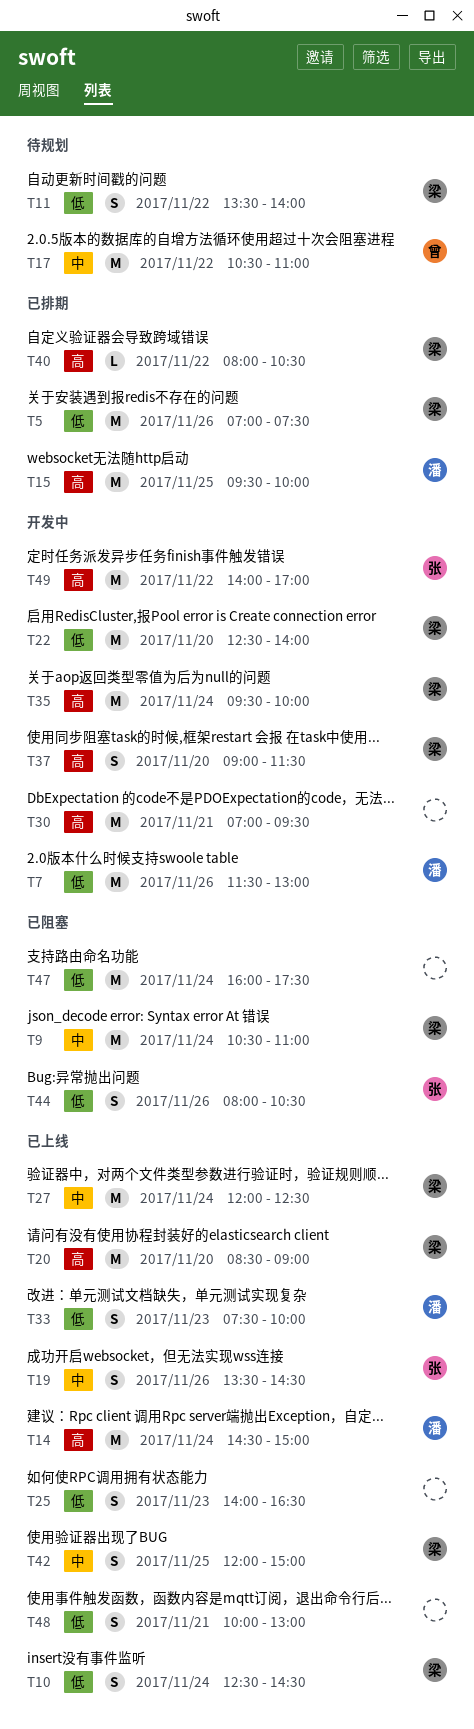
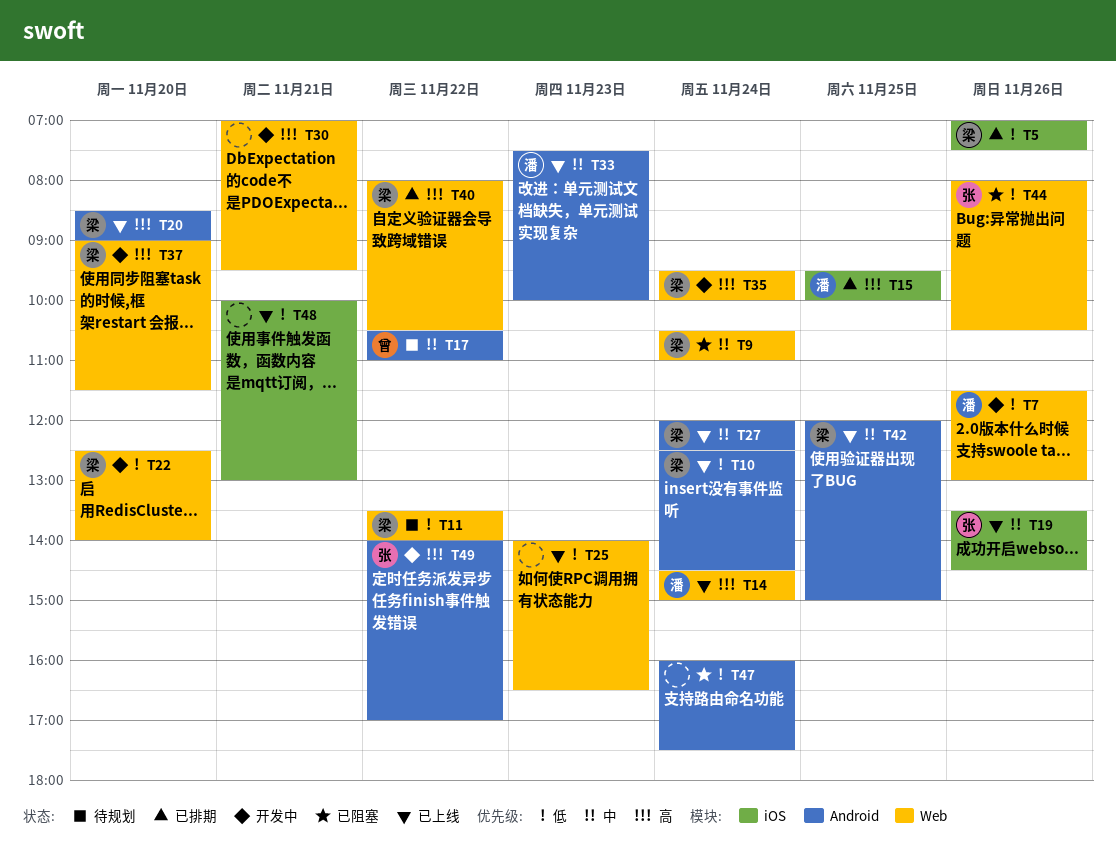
T33, priority: 低 -> 中

